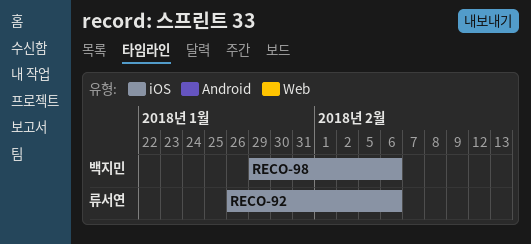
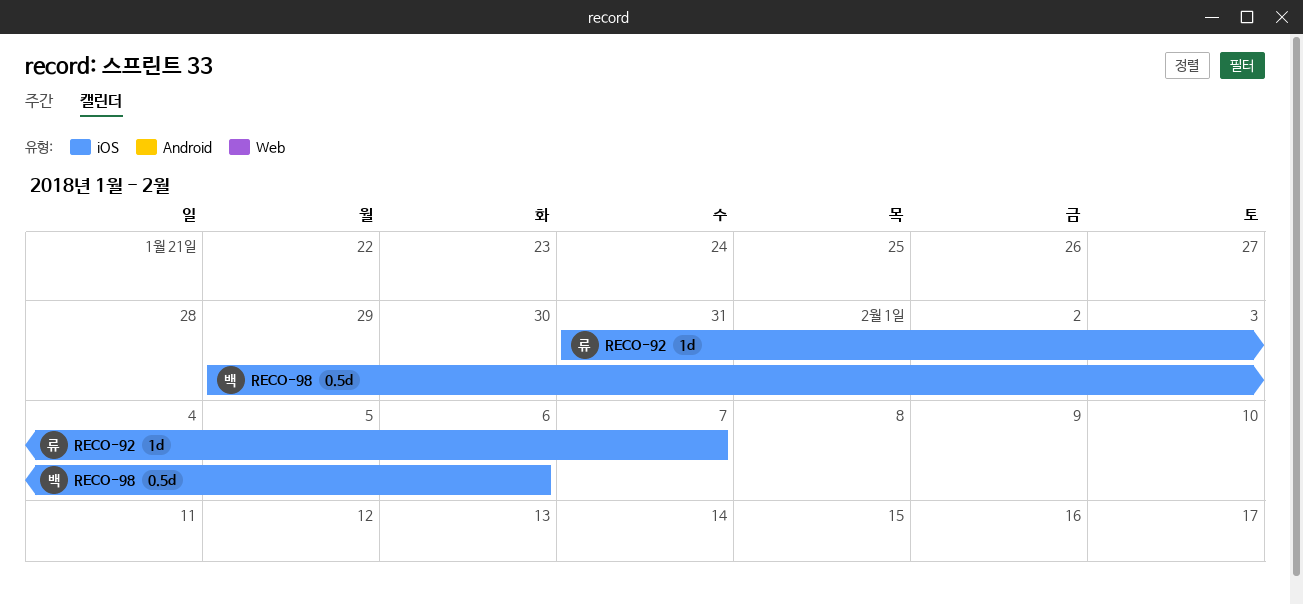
RECO-92, start: Jan 26 -> Jan 31
RECO-92, due: Feb 6 -> Feb 7

